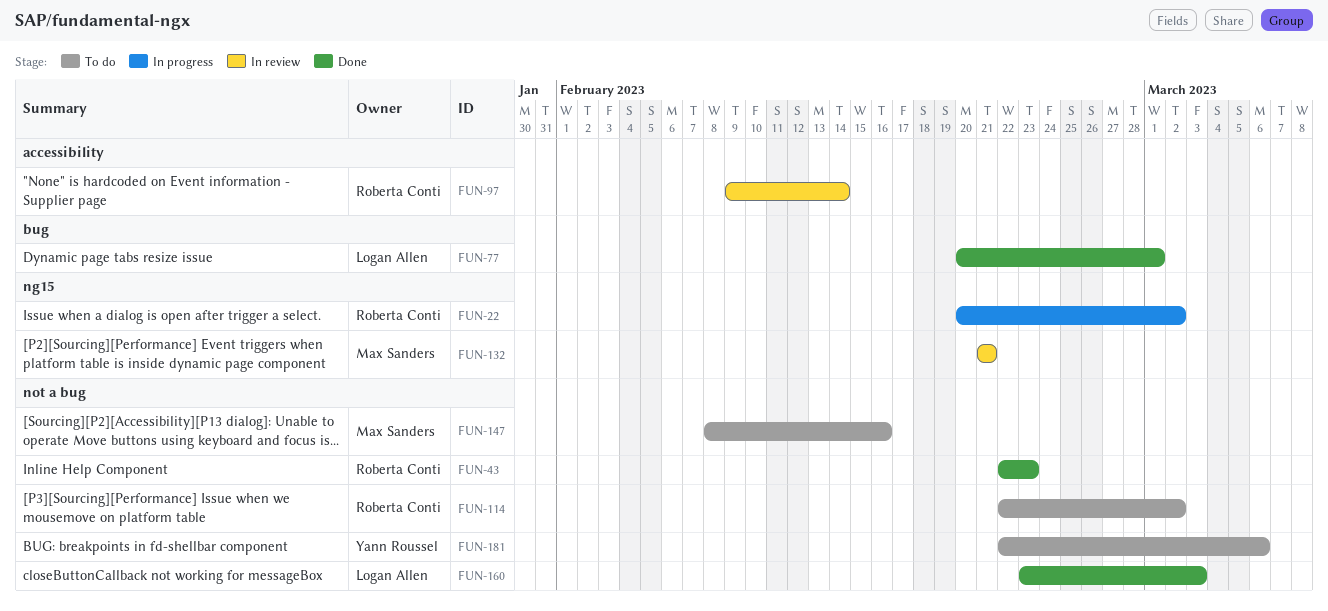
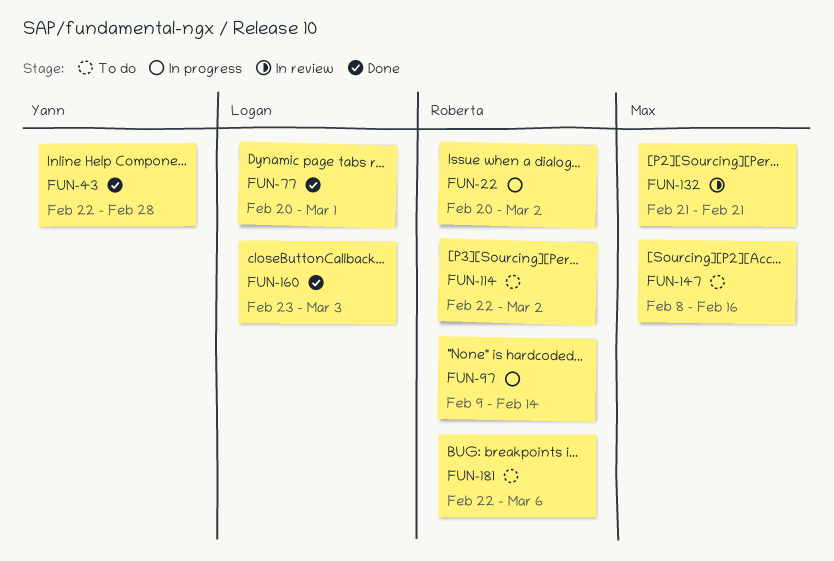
FUN-43, owner: Roberta Conti -> Yann Roussel
FUN-43, due: Feb 23 -> Feb 28
FUN-97, status: In review -> In progress
FUN-181, owner: Yann Roussel -> Roberta Conti

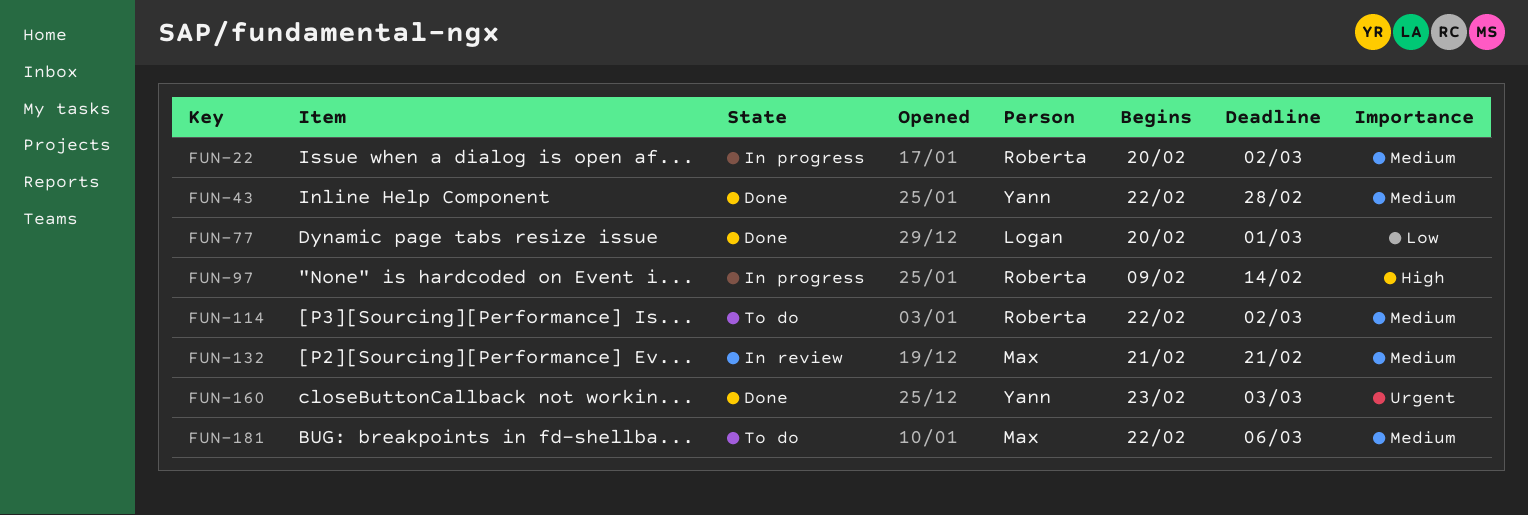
FUN-147: present -> none
FUN-160, owner: Logan -> Yann
FUN-181, owner: Roberta -> Max

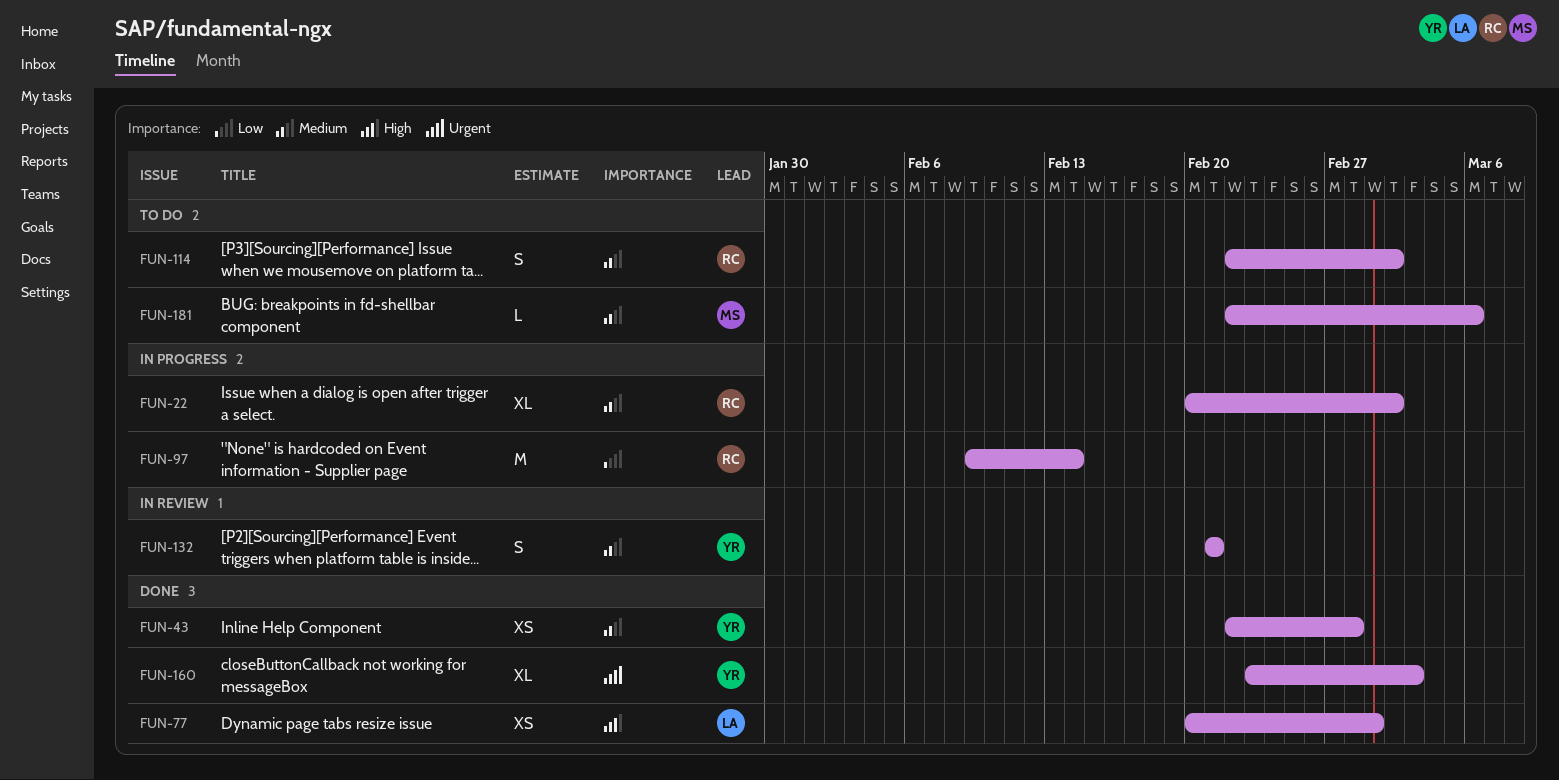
FUN-77, priority: Low -> High
FUN-97, priority: High -> Low
FUN-132, owner: Max -> Yann

